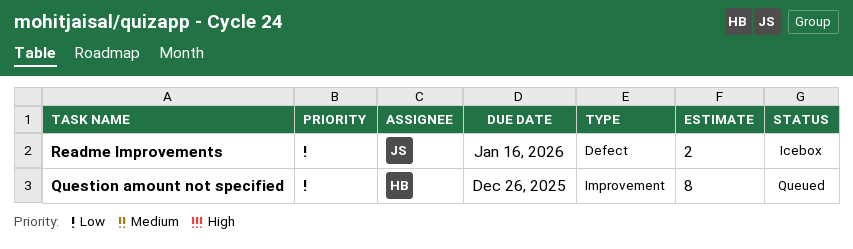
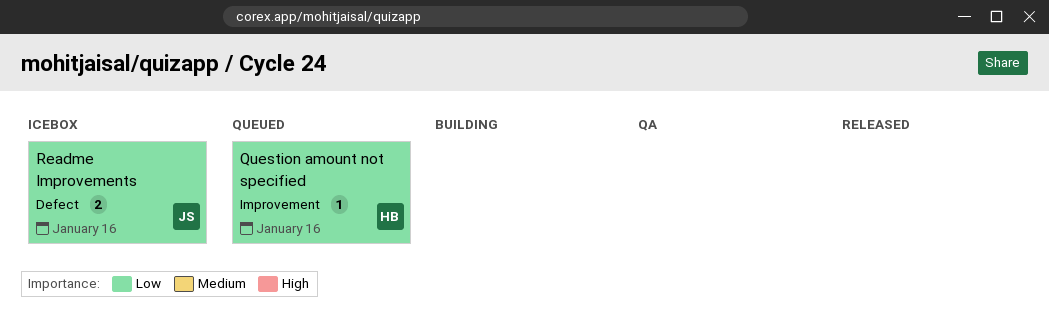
Question amount not specified, estimate: 8 -> 1
Question amount not specified, due: Dec 26 -> Jan 16

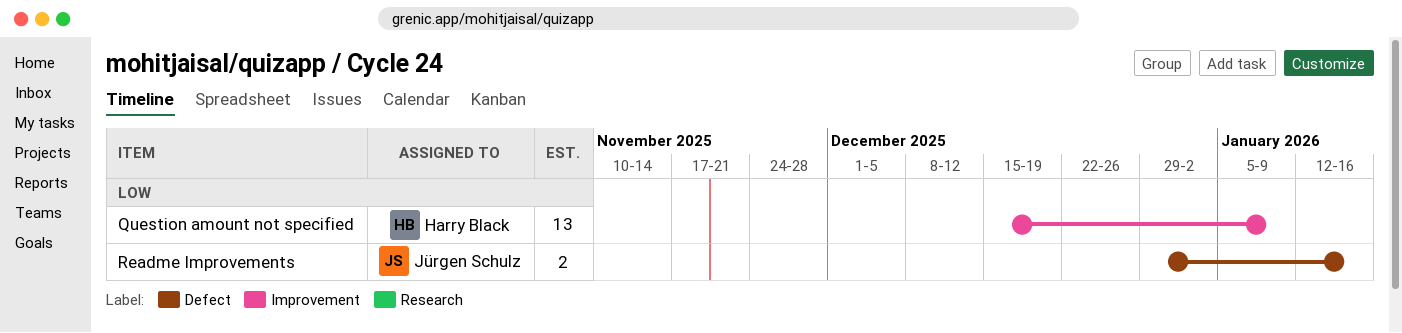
Question amount not specified, estimate: 1 -> 13
Question amount not specified, due: Jan 16 -> Jan 9

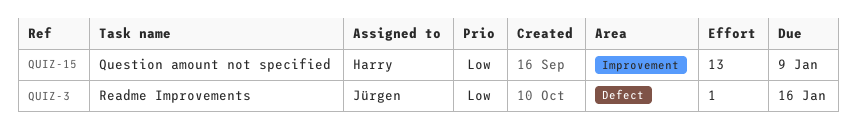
Readme Improvements, estimate: 2 -> 1

